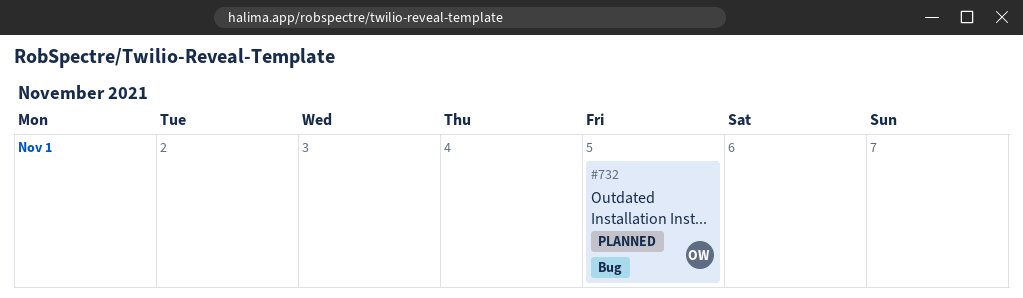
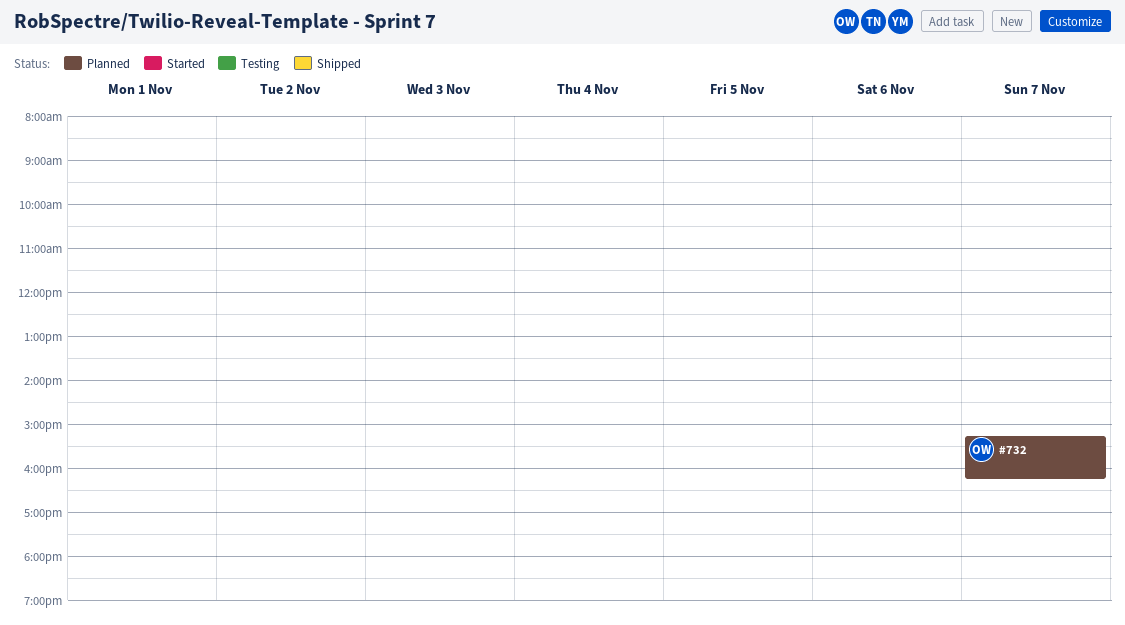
#732, day: Nov 5 -> Nov 7

